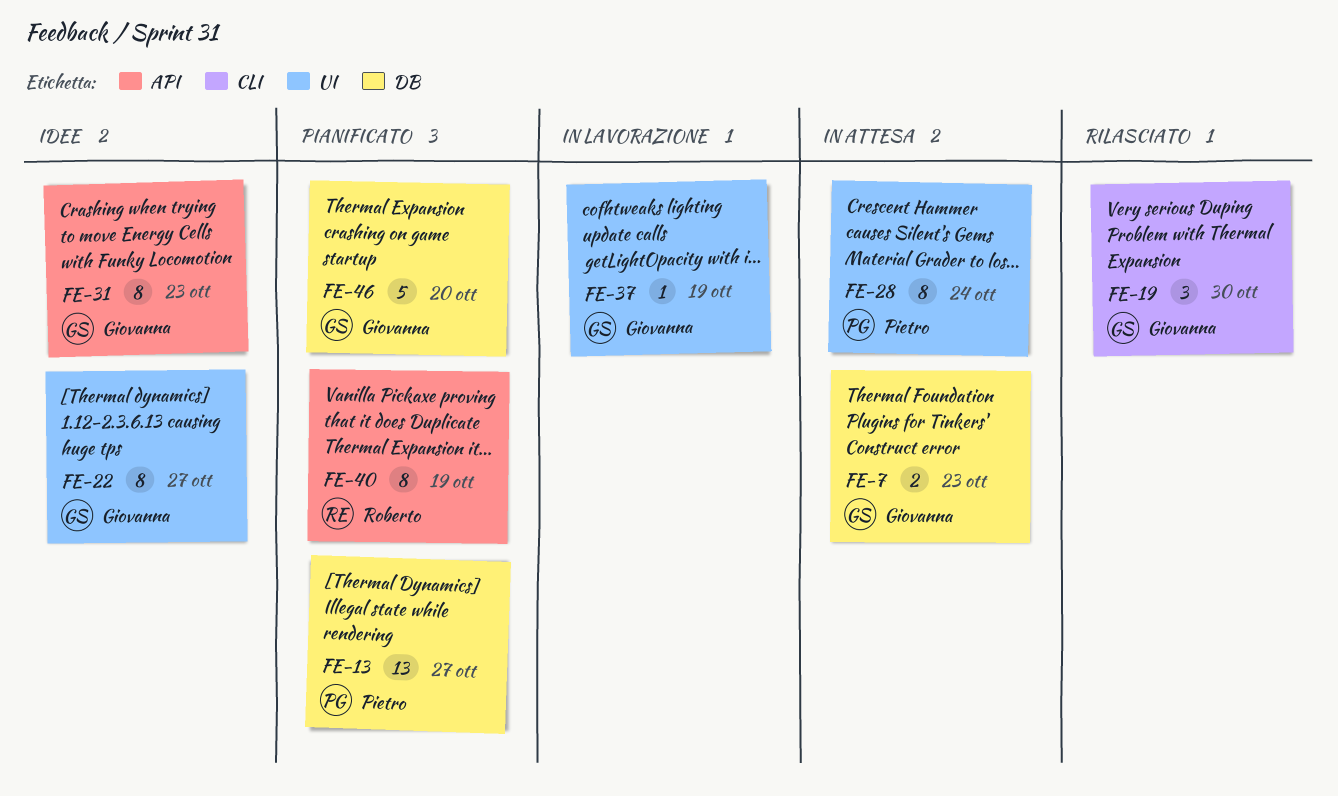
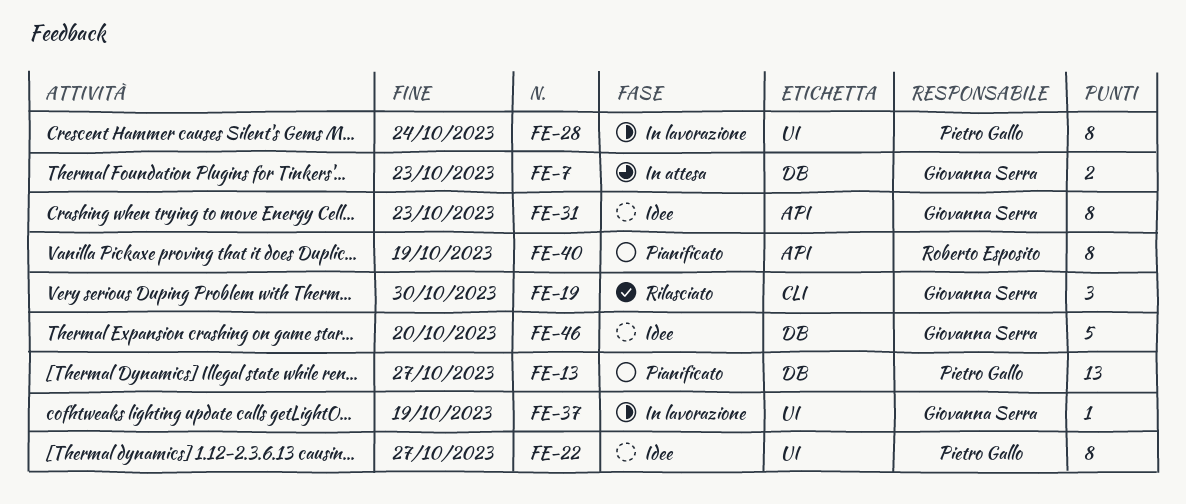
FE-22, owner: Giovanna Serra -> Pietro Gallo
FE-28, status: In attesa -> In lavorazione
FE-46, status: Pianificato -> Idee

